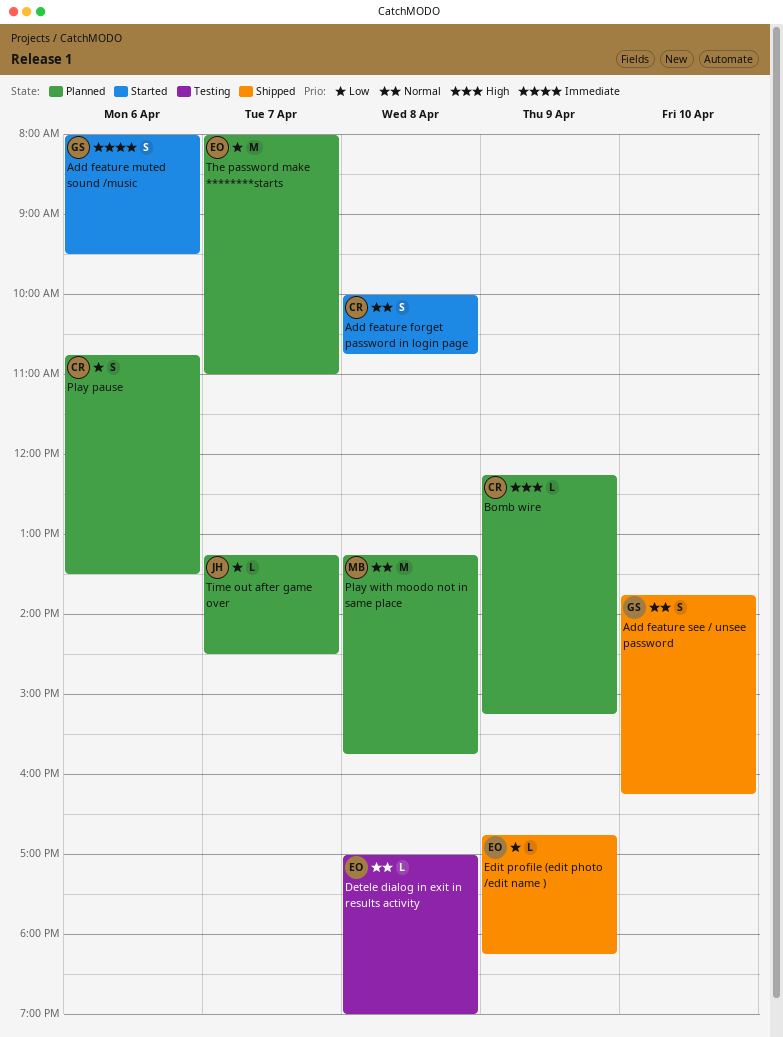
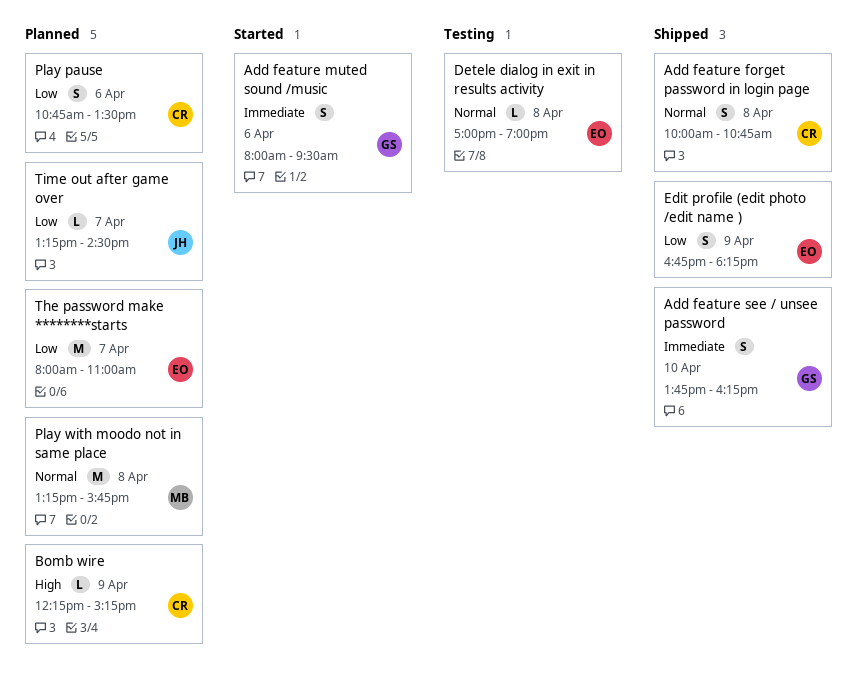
Add feature forget password in login page, status: Started -> Shipped
Add feature see / unsee password, priority: Normal -> Immediate
Edit profile (edit photo /edit name ), estimate: L -> S

